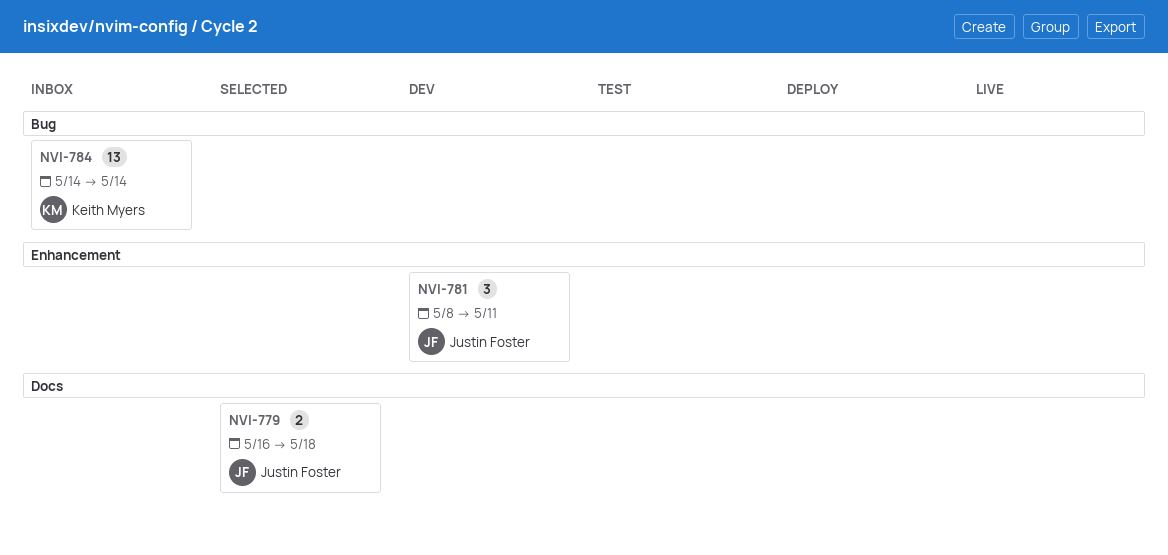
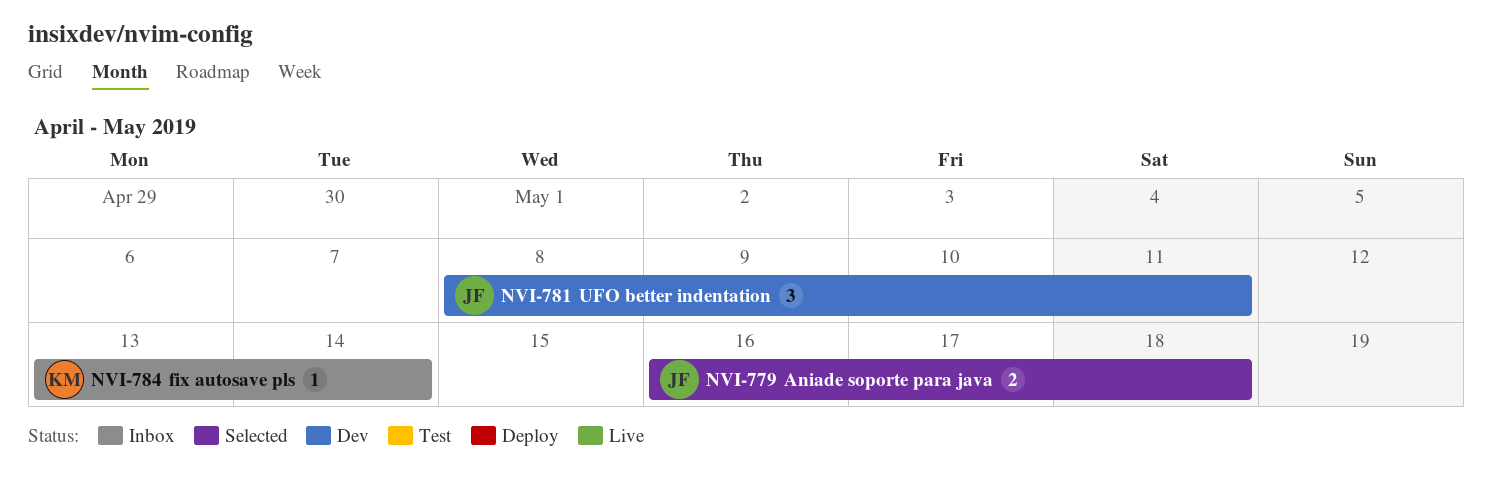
NVI-784, estimate: 13 -> 1
NVI-784, start: May 14 -> May 13

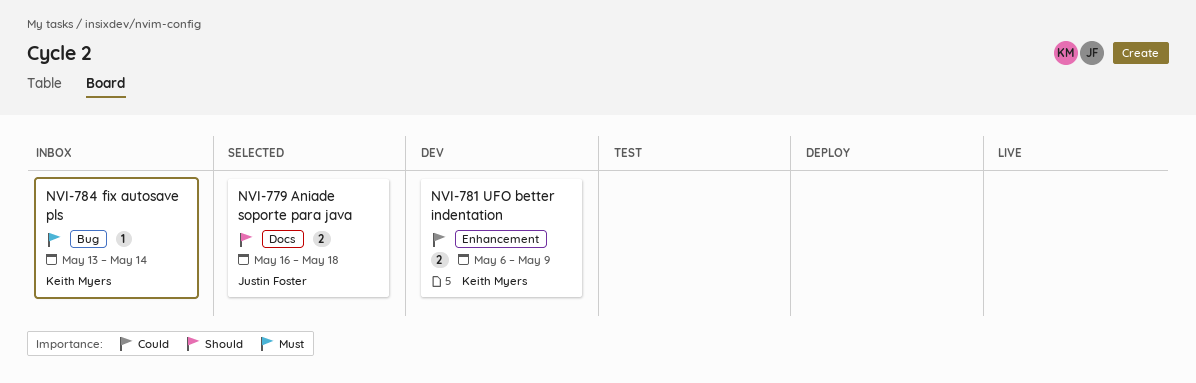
NVI-781, owner: Justin Foster -> Keith Myers
NVI-781, estimate: 3 -> 2
NVI-781, start: May 8 -> May 6
NVI-781, due: May 11 -> May 9

